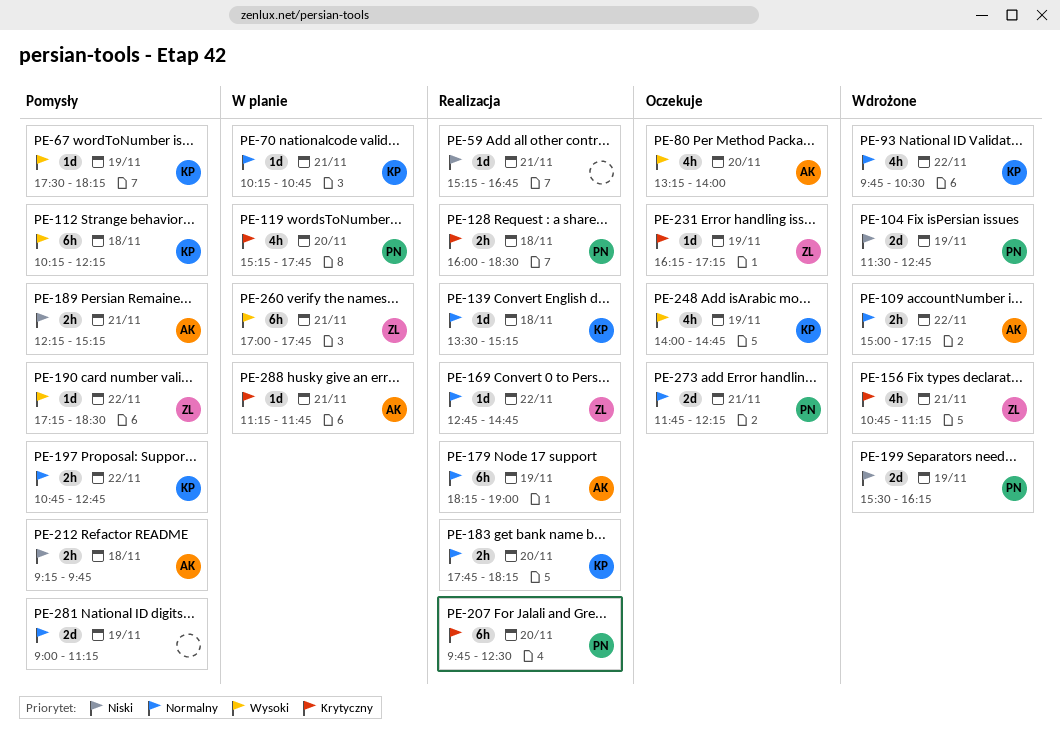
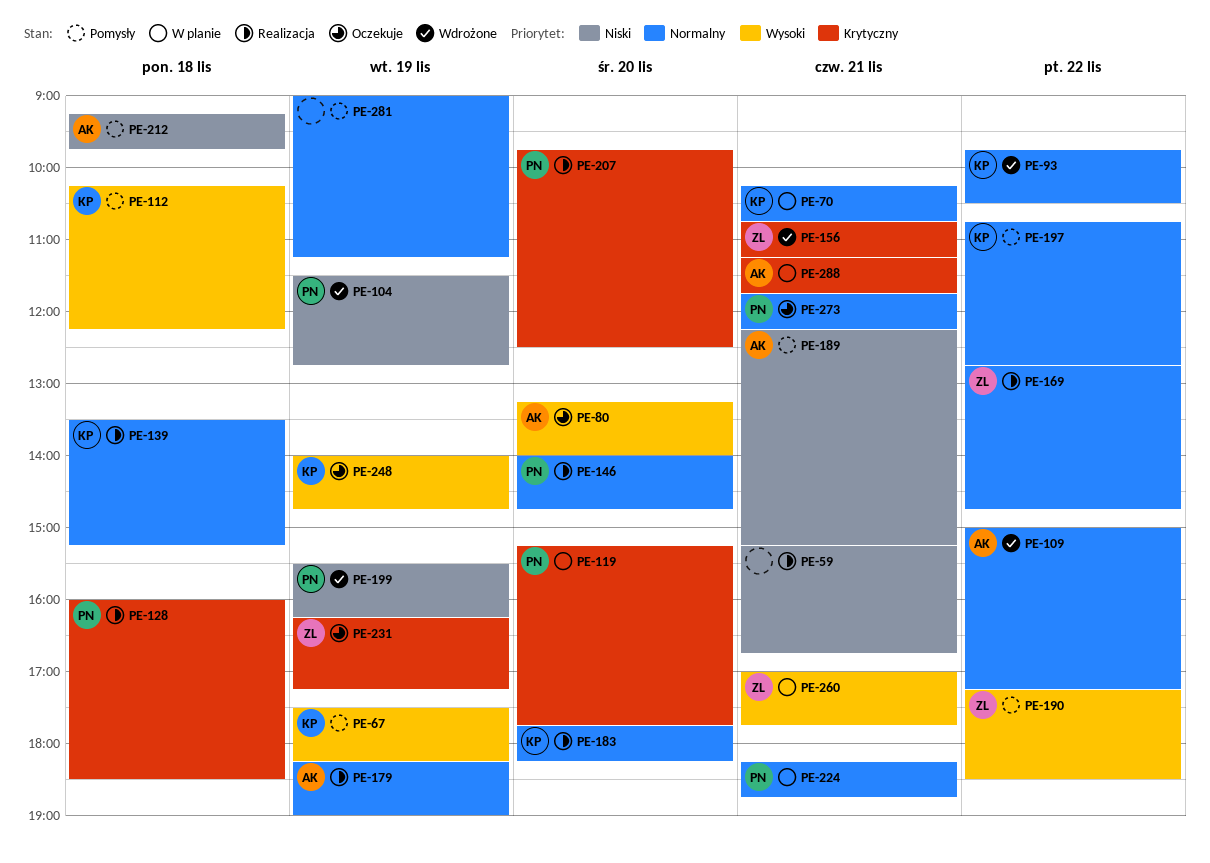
PE-146: none -> present
PE-224: none -> present

